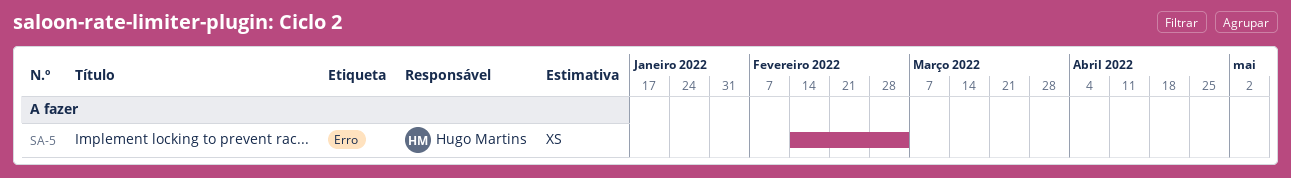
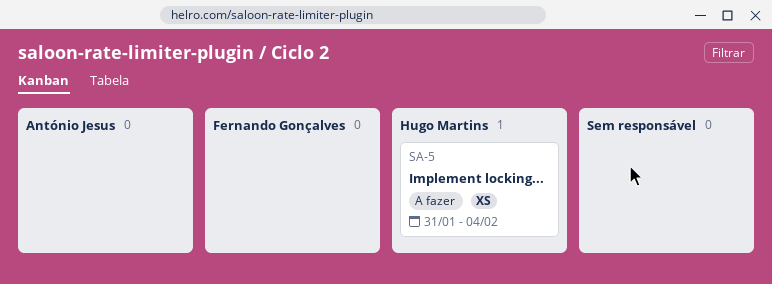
SA-5, start: Feb 14 -> Jan 31
SA-5, due: Mar 4 -> Feb 4

